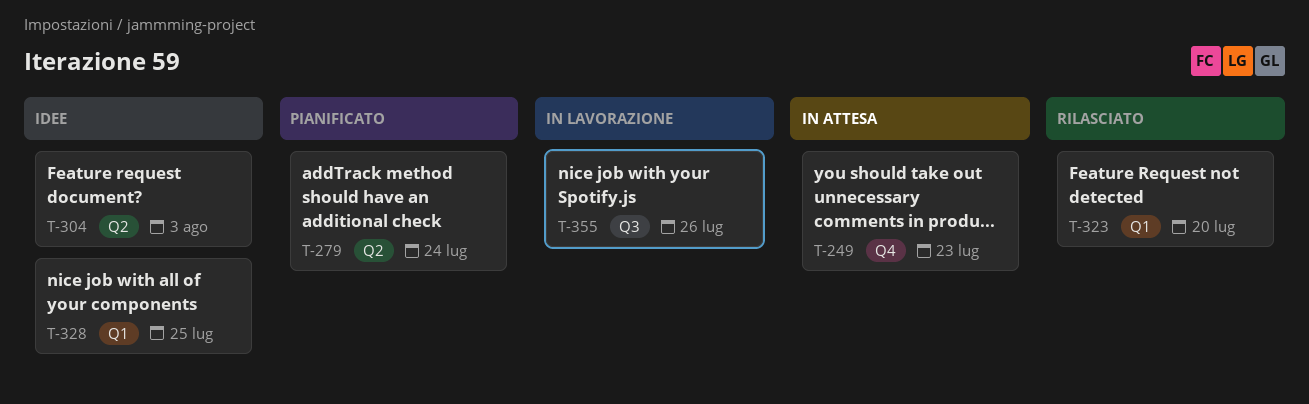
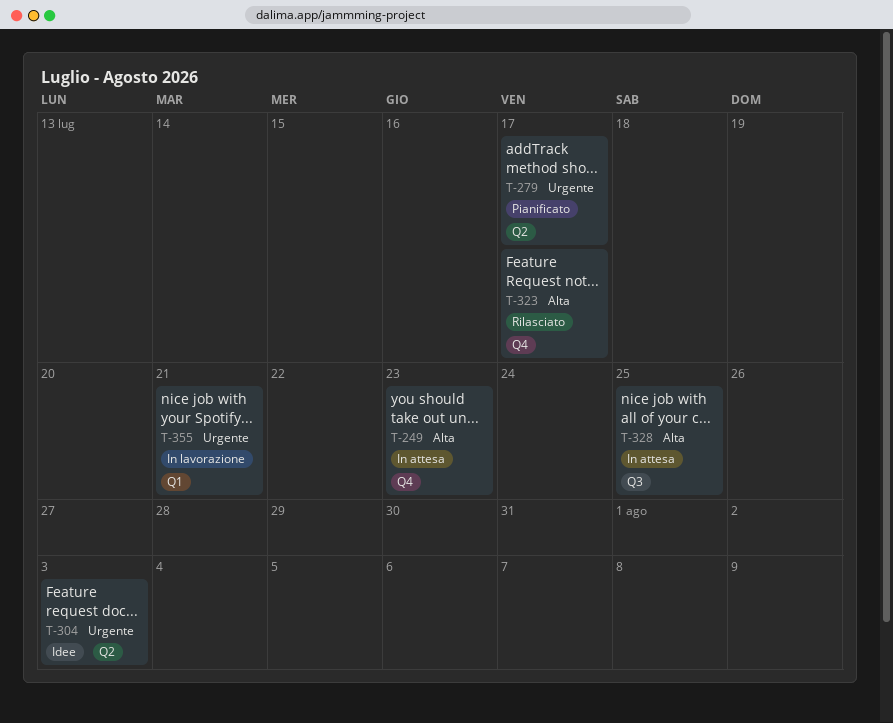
T-279, due: Jul 24 -> Jul 17
T-323, label: Q1 -> Q4
T-323, due: Jul 20 -> Jul 17
T-328, status: Idee -> In attesa
T-328, label: Q1 -> Q3
T-355, label: Q3 -> Q1
T-355, due: Jul 26 -> Jul 21

